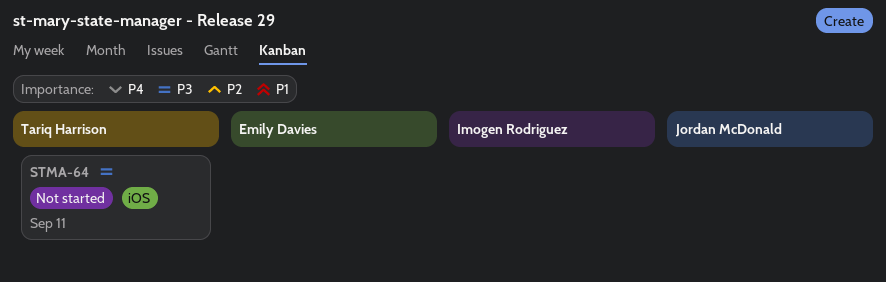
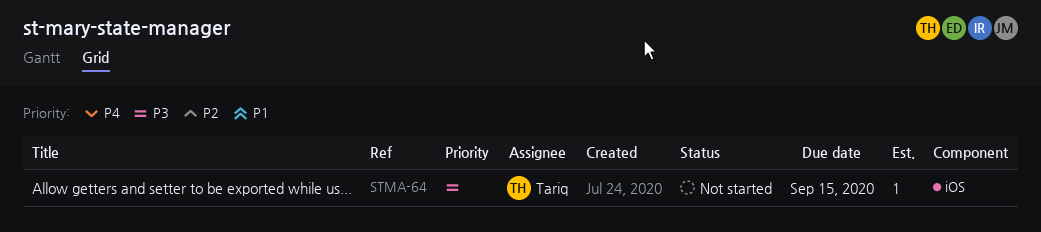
STMA-64, due: Sep 11 -> Sep 15

